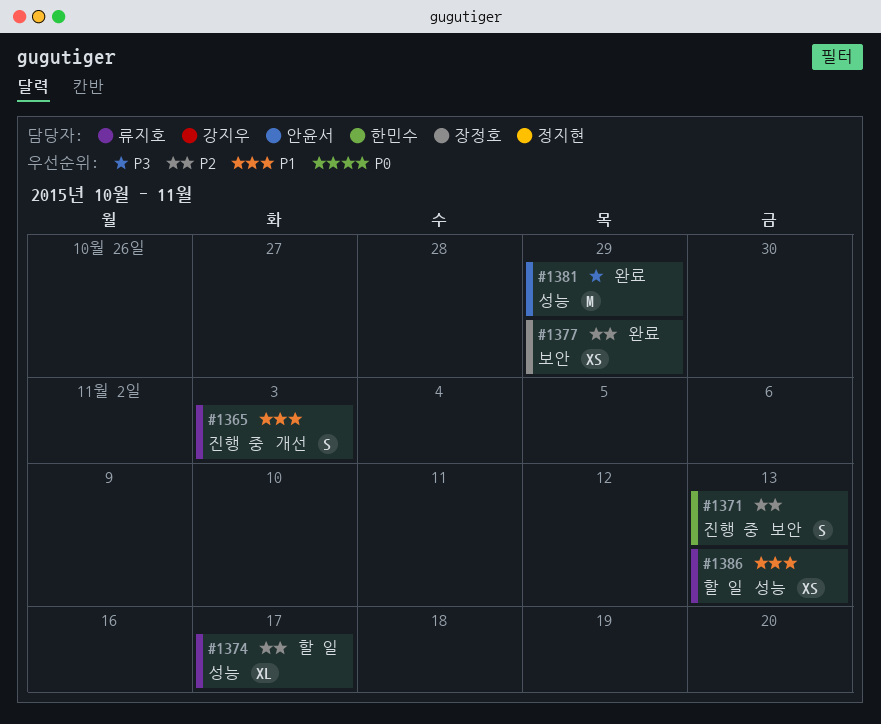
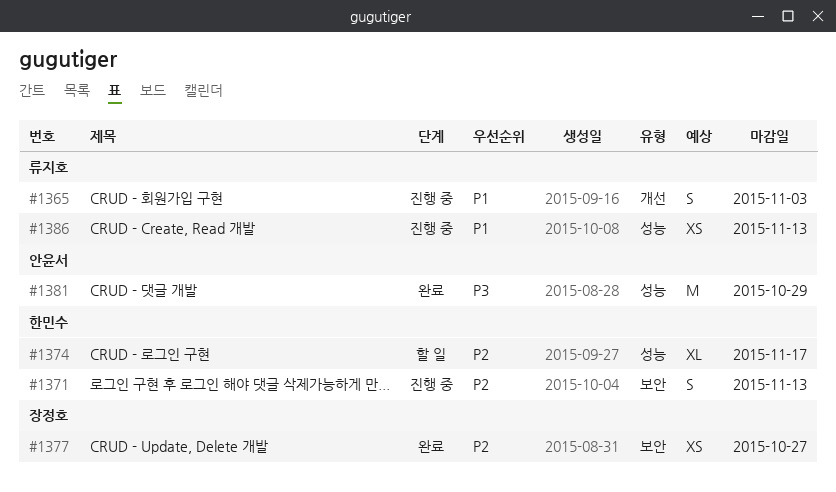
#1374, owner: 류지호 -> 한민수
#1377, due: Oct 29 -> Oct 27
#1386, status: 할 일 -> 진행 중

